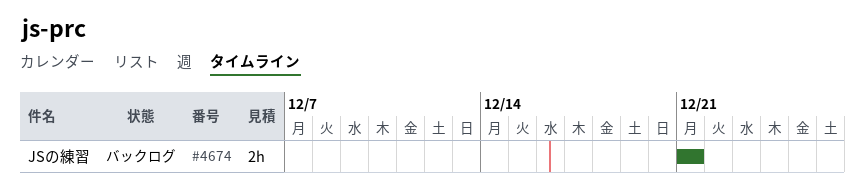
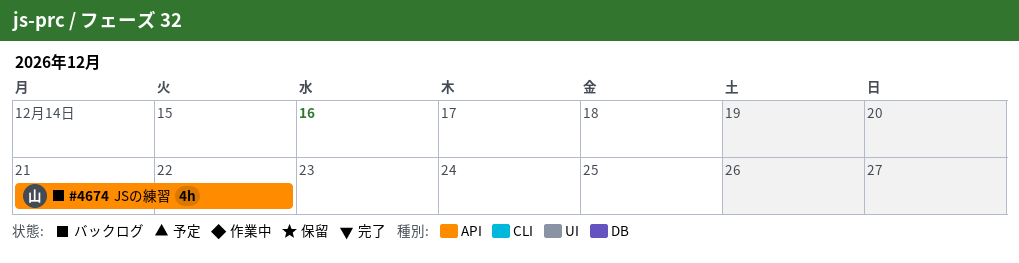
#4674, estimate: 2h -> 4h
#4674, due: Dec 21 -> Dec 22

